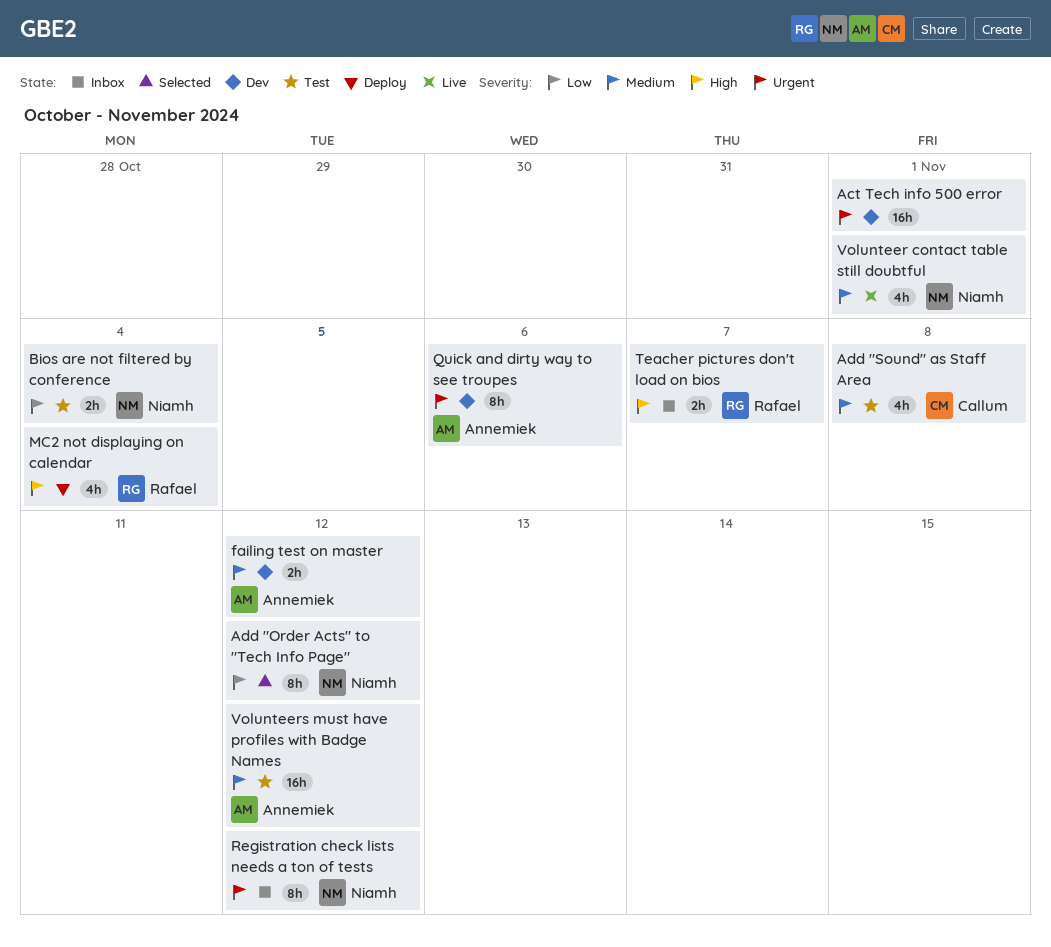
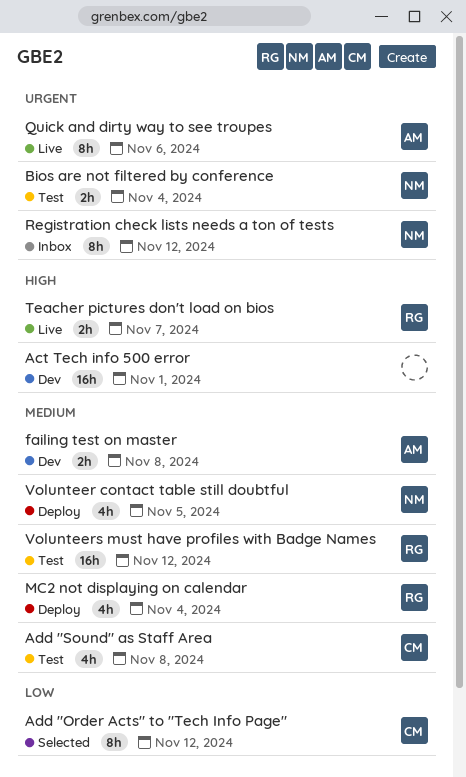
Act Tech info 500 error, priority: Urgent -> High
Add "Order Acts" to "Tech Info Page", owner: Niamh -> Callum
Bios are not filtered by conference, priority: Low -> Urgent
failing test on master, due: Nov 12 -> Nov 8
MC2 not displaying on calendar, priority: High -> Medium
Quick and dirty way to see troupes, status: Dev -> Live
Teacher pictures don't load on bios, status: Inbox -> Live
Volunteer contact table still doubtful, status: Live -> Deploy
Volunteer contact table still doubtful, due: Nov 1 -> Nov 5
Volunteers must have profiles with Badge Names, owner: Annemiek -> Rafael

